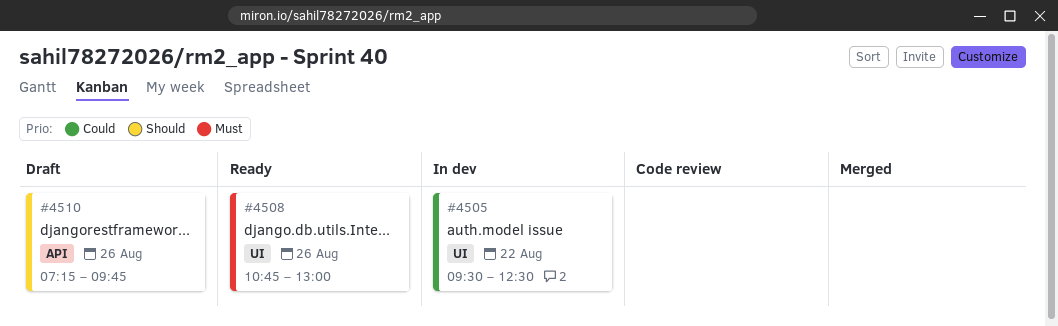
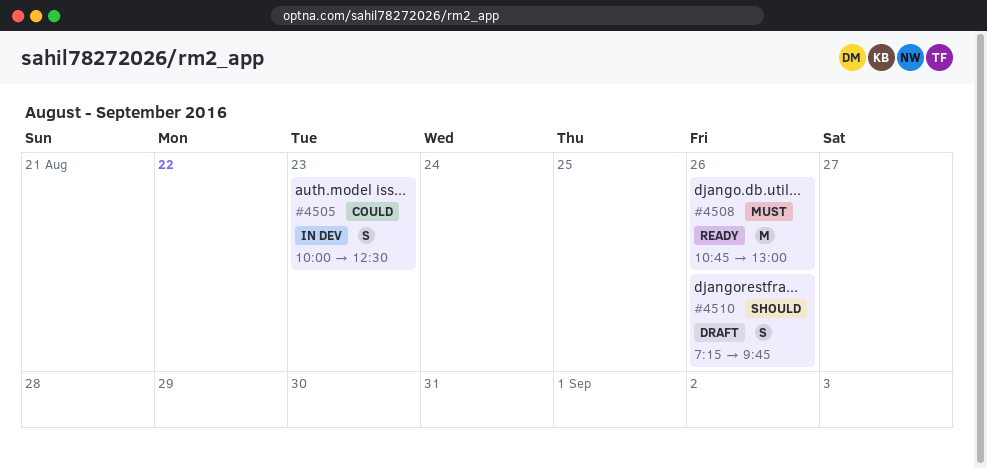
#4505, day: Aug 22 -> Aug 23
#4505, begins: 09:30 -> 10:00

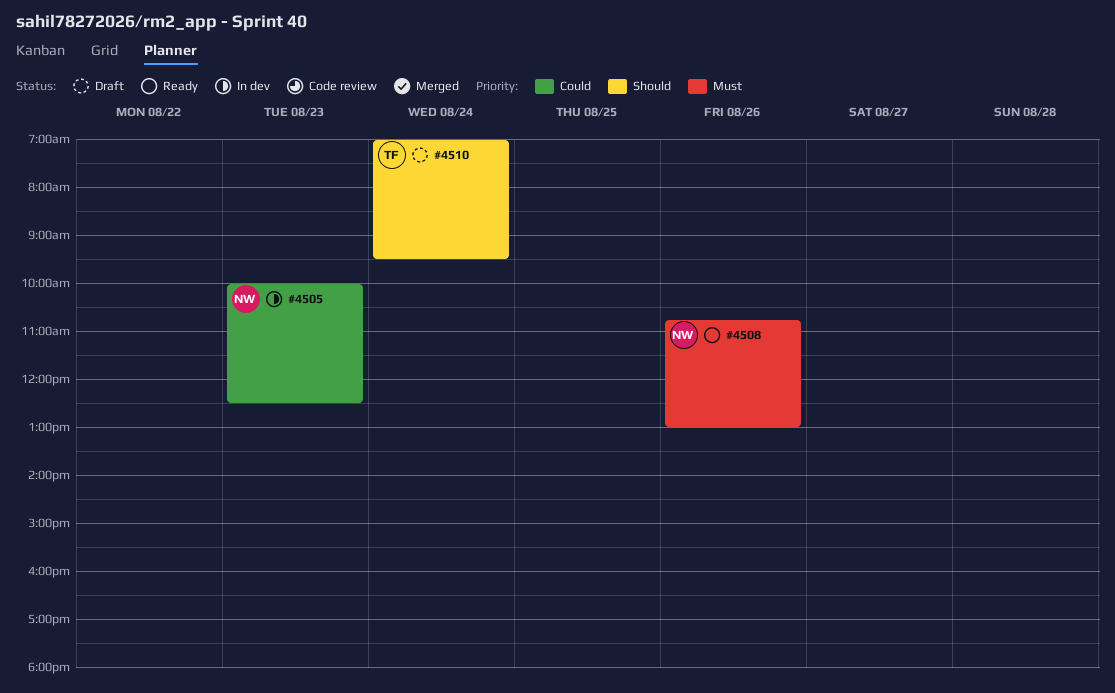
#4510, day: Aug 26 -> Aug 24
#4510, begins: 07:15 -> 07:00
#4510, ends: 09:45 -> 09:30

